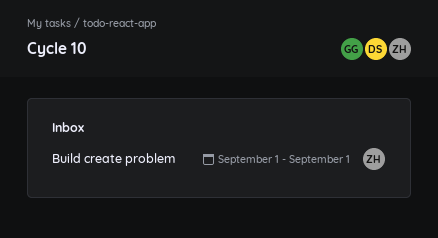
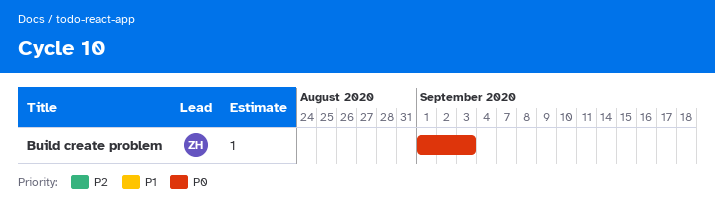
Build create problem, due: Sep 1 -> Sep 3

